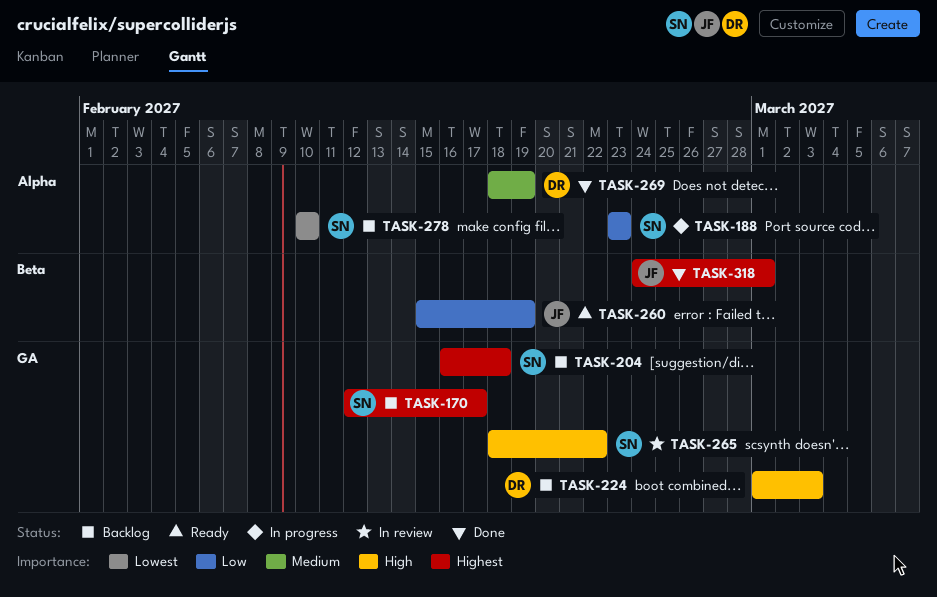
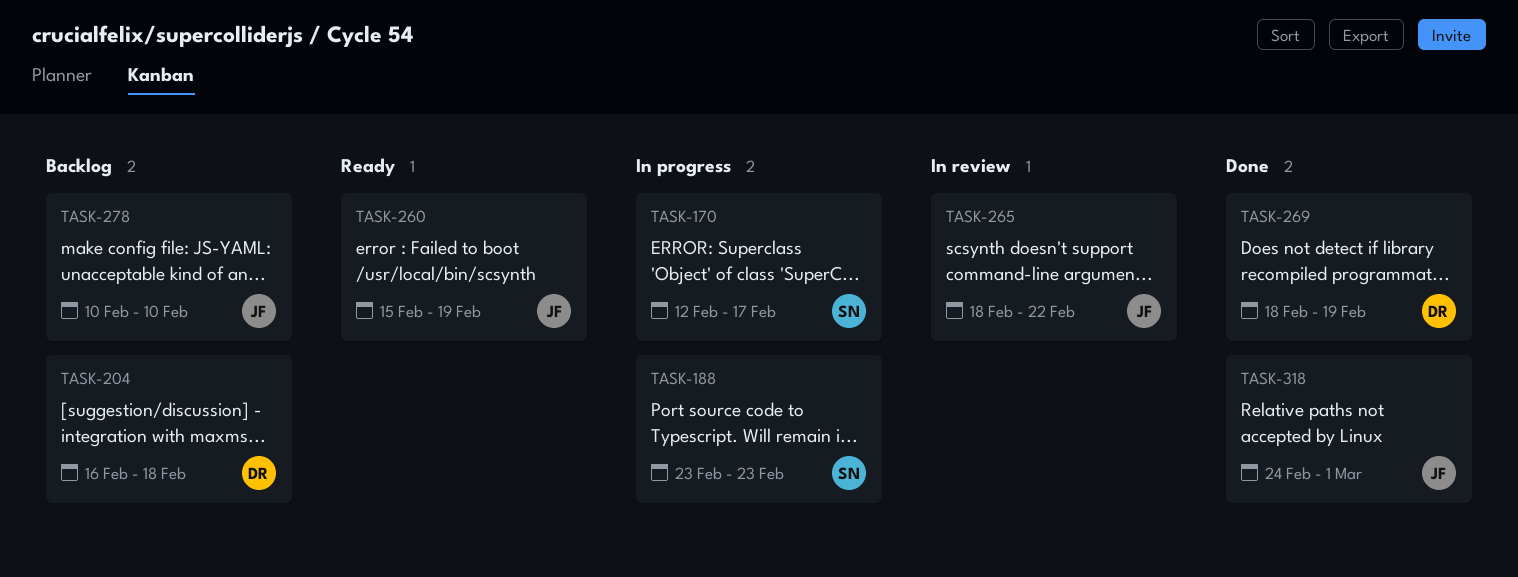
TASK-170, status: Backlog -> In progress
TASK-204, owner: SN -> DR
TASK-224: present -> none
TASK-265, owner: SN -> JF
TASK-278, owner: SN -> JF

